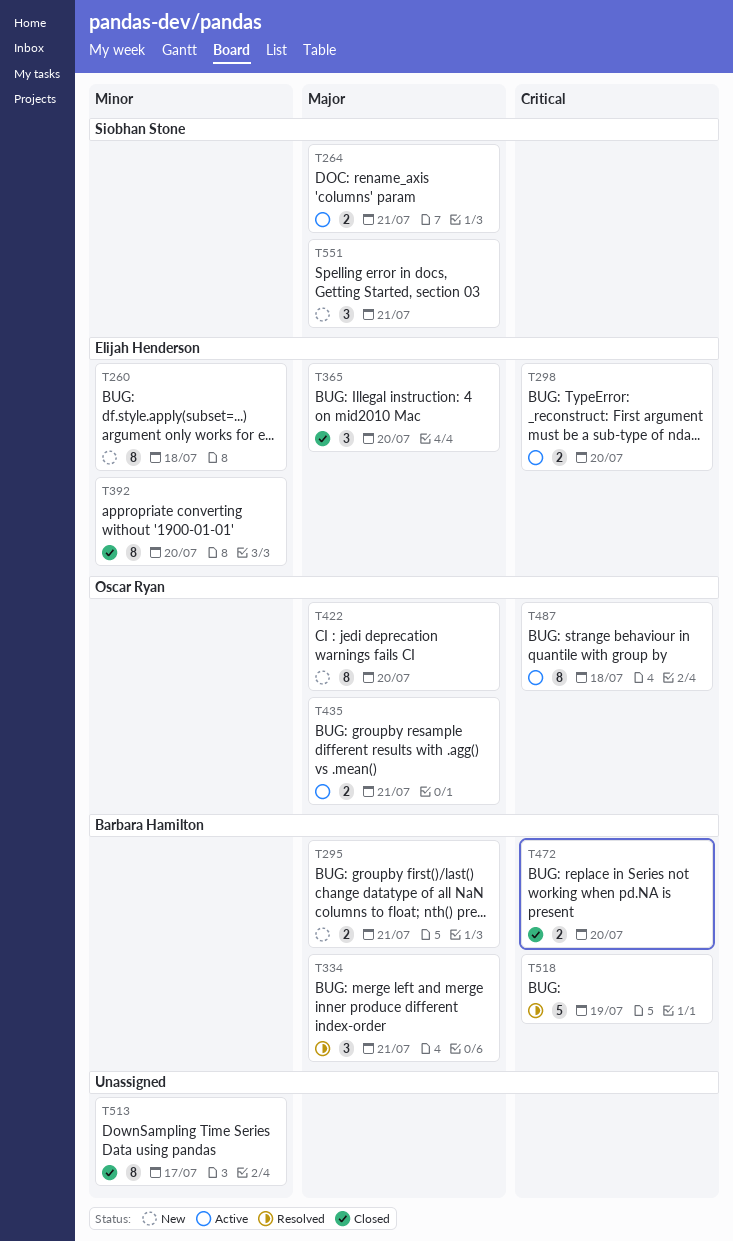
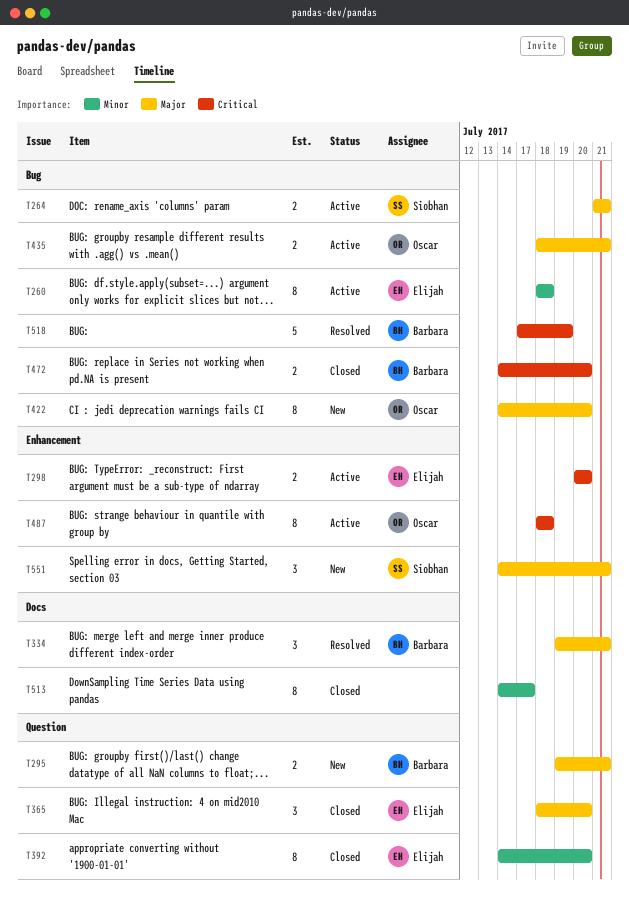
T260, status: New -> Active

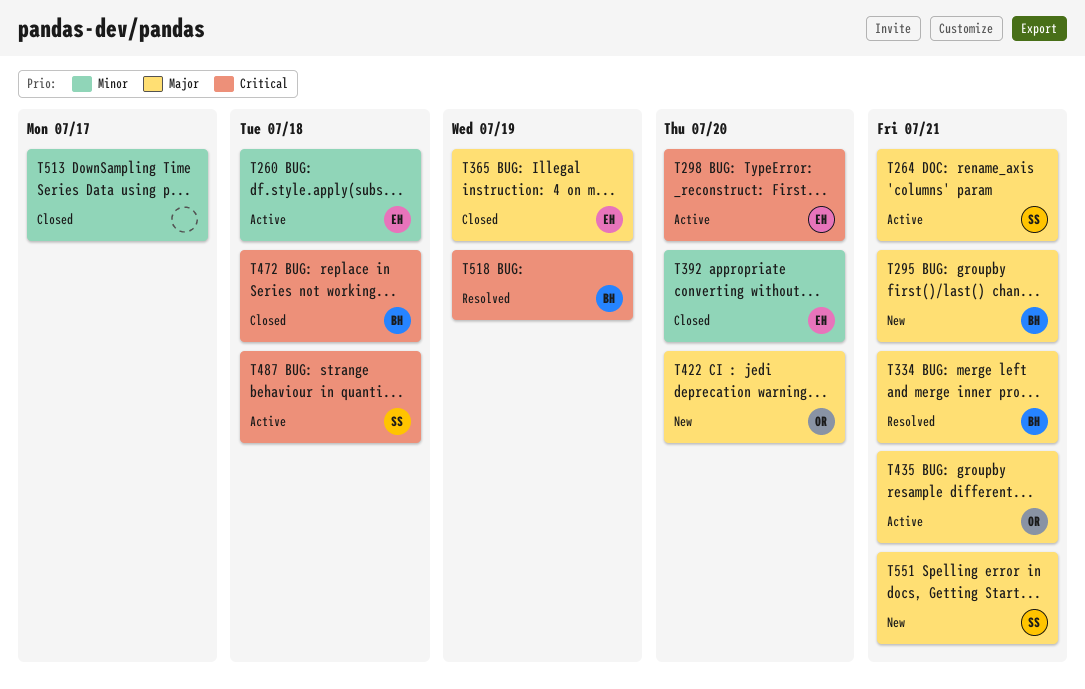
T365, due: Jul 20 -> Jul 19
T472, due: Jul 20 -> Jul 18
T487, owner: Oscar -> Siobhan

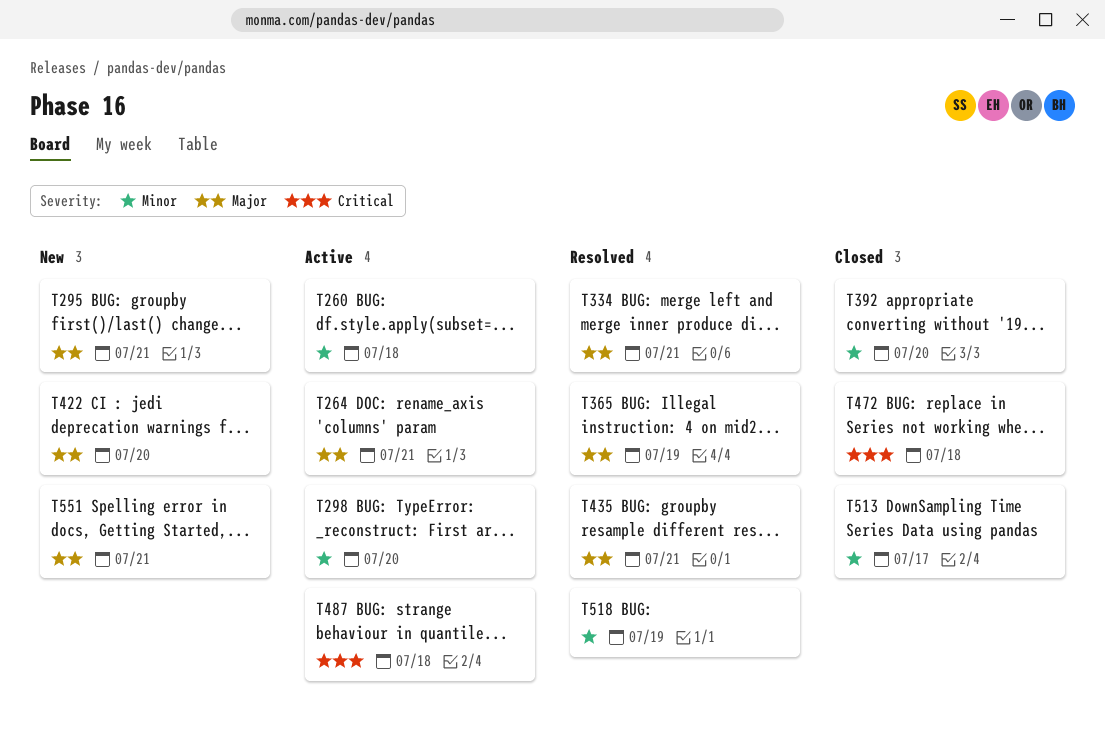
T298, priority: Critical -> Minor
T365, status: Closed -> Resolved
T435, status: Active -> Resolved
T518, priority: Critical -> Minor

